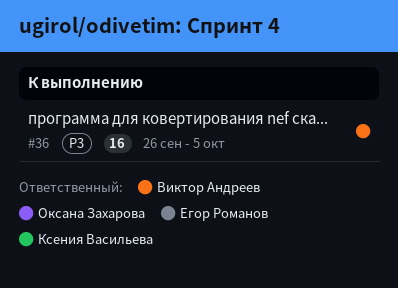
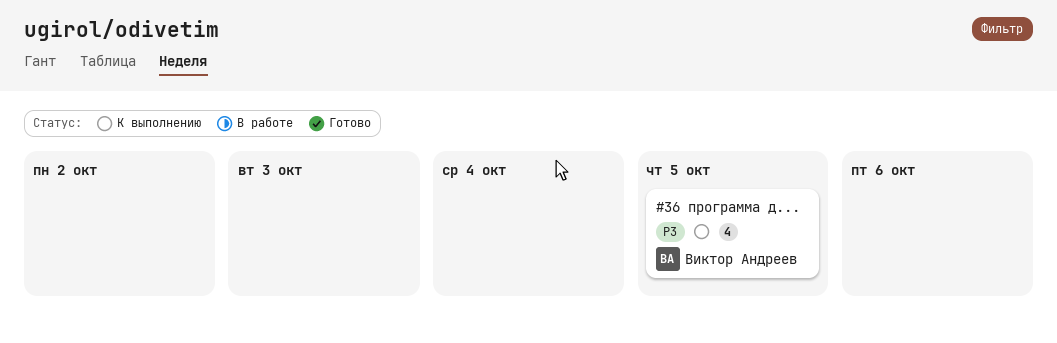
#36, estimate: 16 -> 4

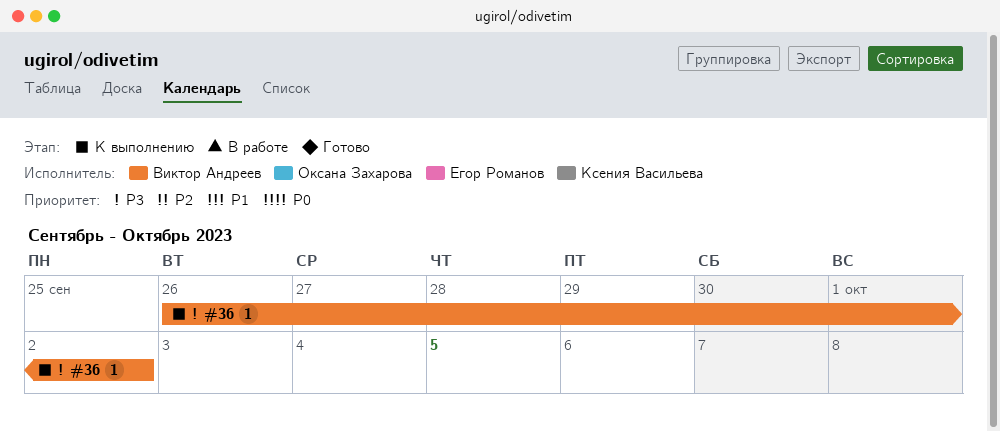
#36, estimate: 4 -> 1
#36, due: Oct 5 -> Oct 2

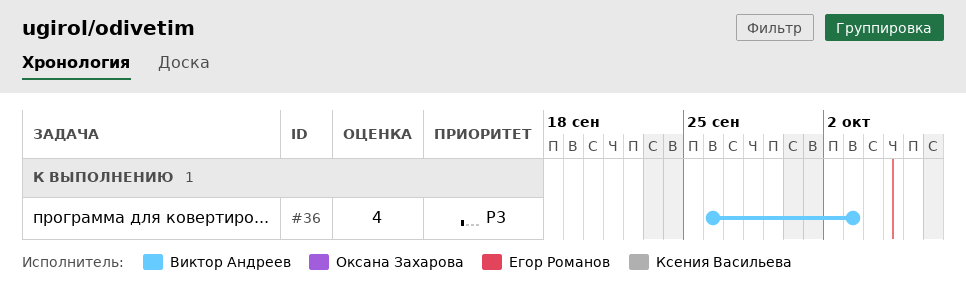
#36, estimate: 1 -> 4
#36, due: Oct 2 -> Oct 3

